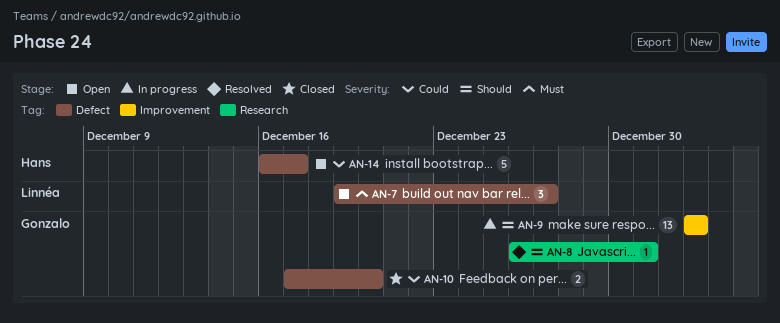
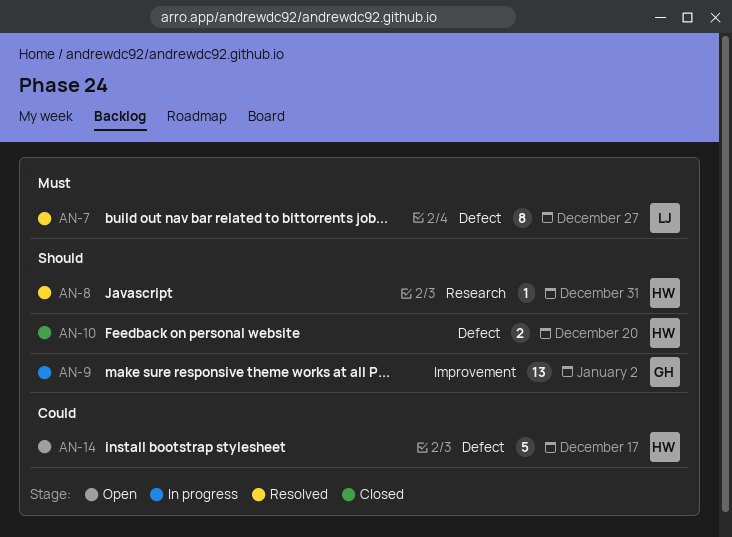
AN-7, status: Open -> Resolved
AN-7, estimate: 3 -> 8
AN-8, owner: Gonzalo -> Hans
AN-10, owner: Gonzalo -> Hans
AN-10, priority: Could -> Should

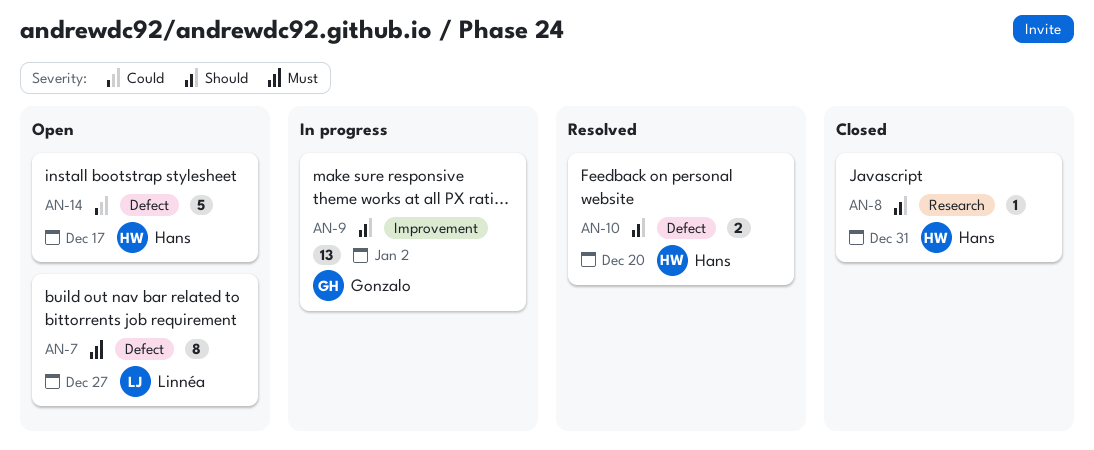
AN-7, status: Resolved -> Open
AN-8, status: Resolved -> Closed
AN-10, status: Closed -> Resolved

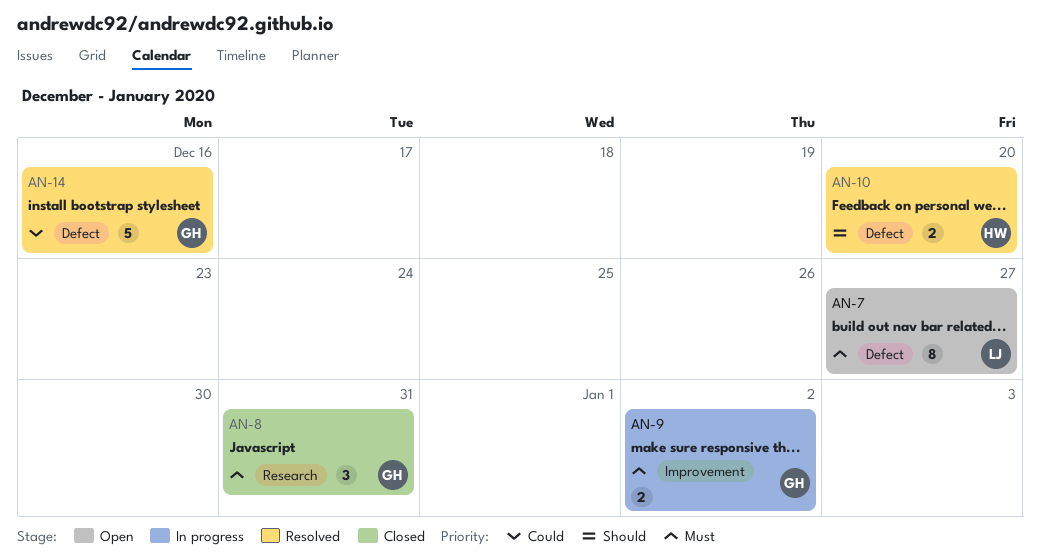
AN-8, owner: Hans -> Gonzalo
AN-8, priority: Should -> Must
AN-8, estimate: 1 -> 3
AN-9, priority: Should -> Must
AN-9, estimate: 13 -> 2
AN-14, status: Open -> Resolved
AN-14, owner: Hans -> Gonzalo
AN-14, due: Dec 17 -> Dec 16

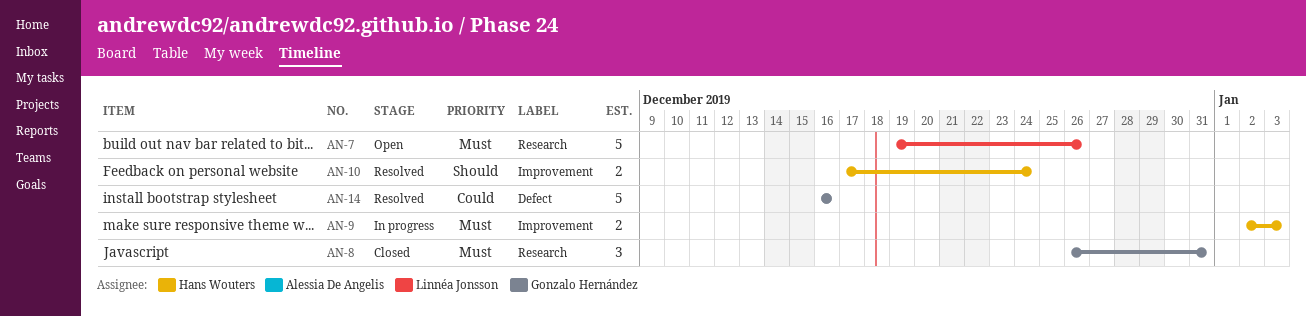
AN-7, label: Defect -> Research
AN-7, estimate: 8 -> 5
AN-7, due: Dec 27 -> Dec 26
AN-9, owner: Gonzalo Hernández -> Hans Wouters
AN-9, due: Jan 2 -> Jan 3
AN-10, label: Defect -> Improvement
AN-10, due: Dec 20 -> Dec 24

